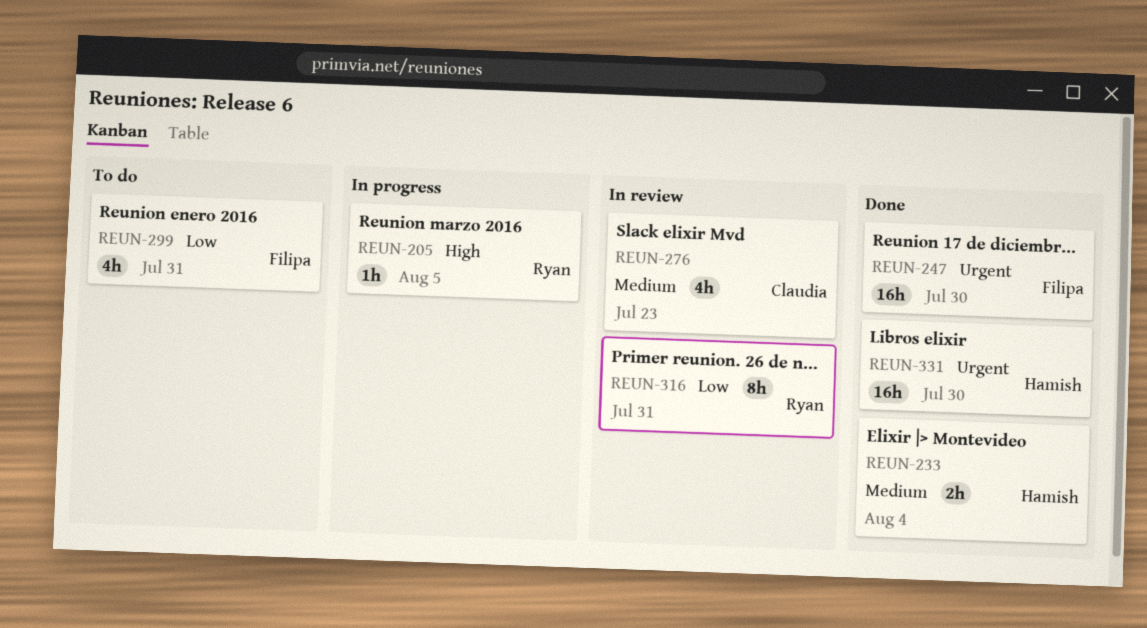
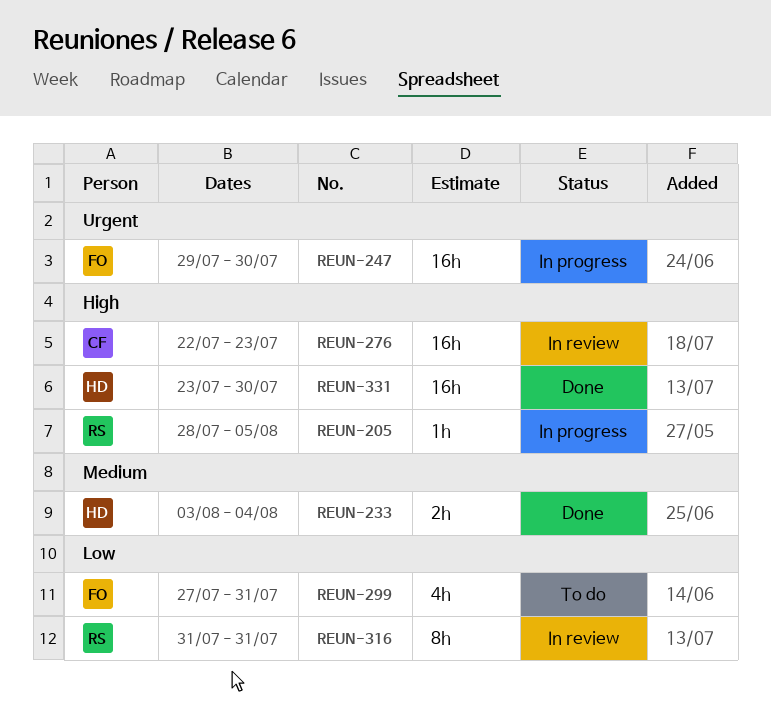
REUN-247, status: Done -> In progress
REUN-276, priority: Medium -> High
REUN-276, estimate: 4h -> 16h
REUN-331, priority: Urgent -> High

